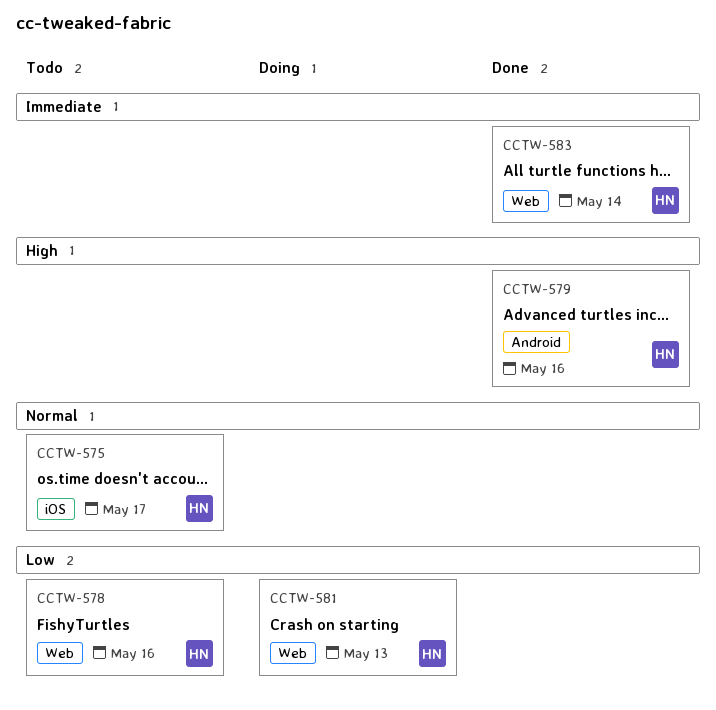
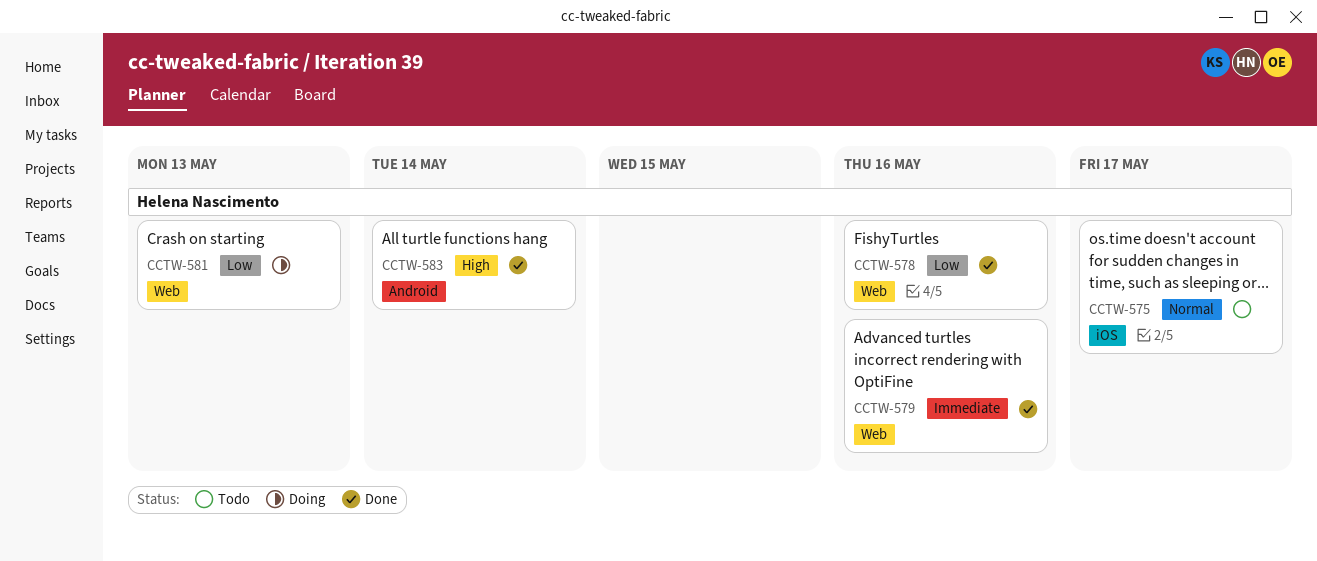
CCTW-578, status: Todo -> Done
CCTW-579, priority: High -> Immediate
CCTW-579, label: Android -> Web
CCTW-583, priority: Immediate -> High
CCTW-583, label: Web -> Android

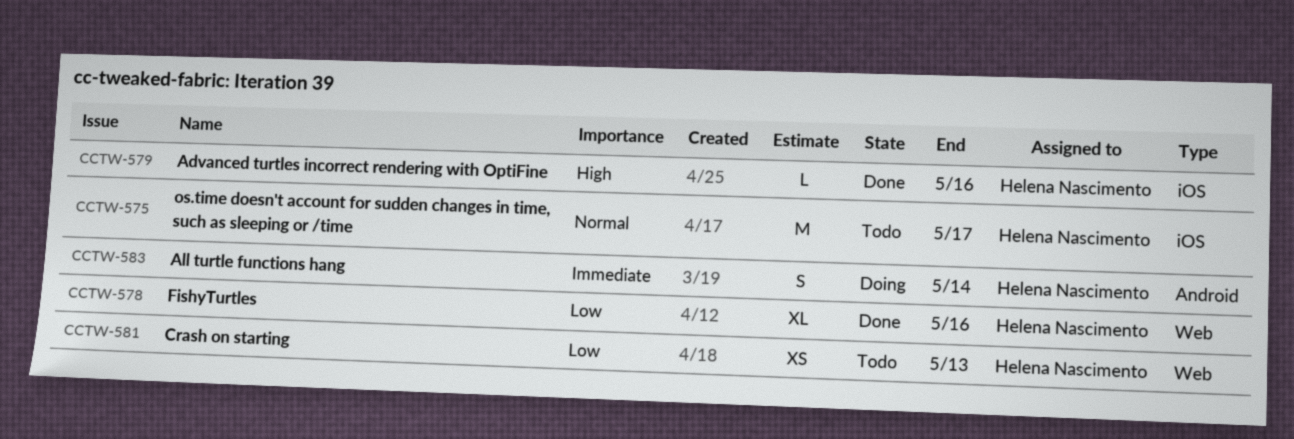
CCTW-579, priority: Immediate -> High
CCTW-579, label: Web -> iOS
CCTW-581, status: Doing -> Todo
CCTW-583, status: Done -> Doing
CCTW-583, priority: High -> Immediate

